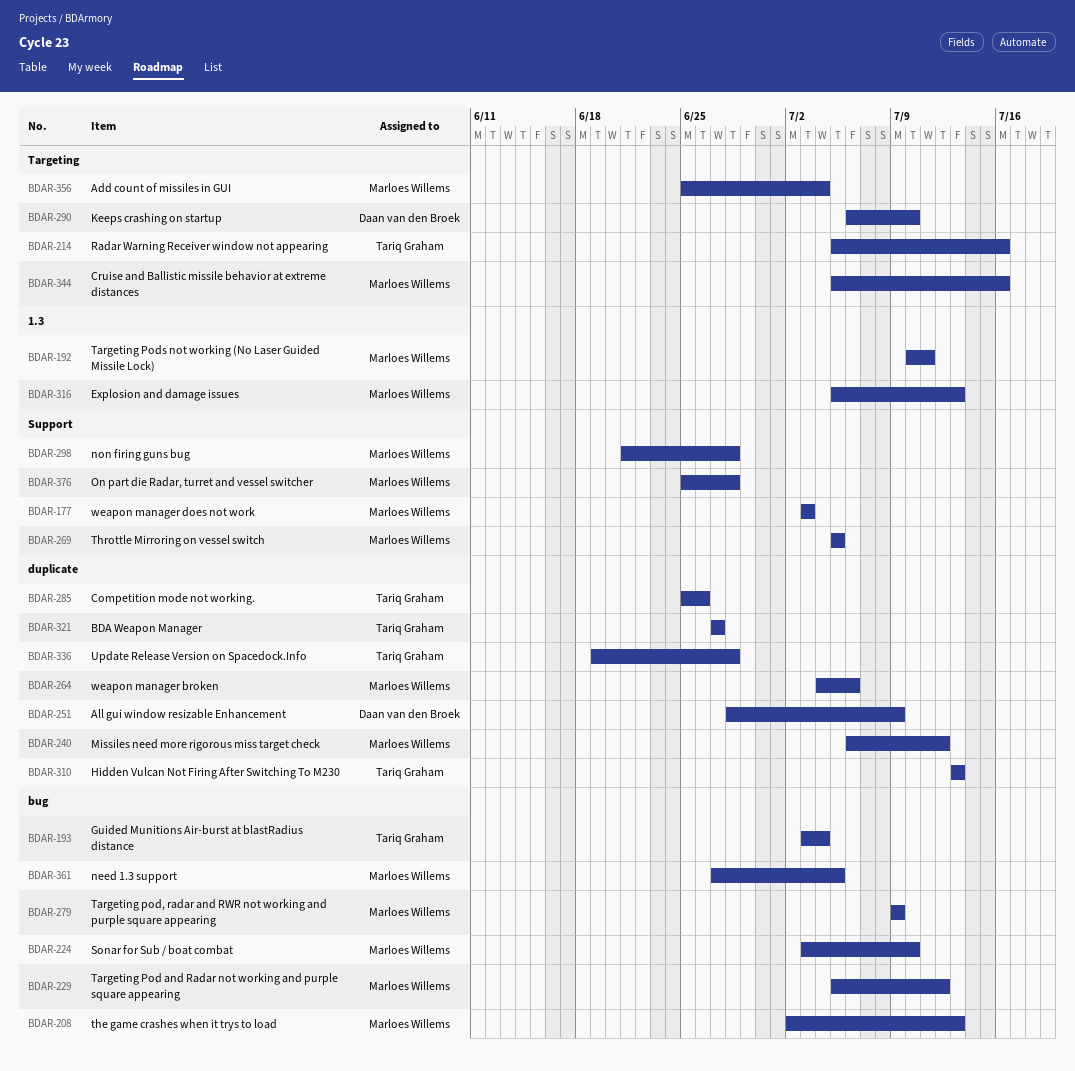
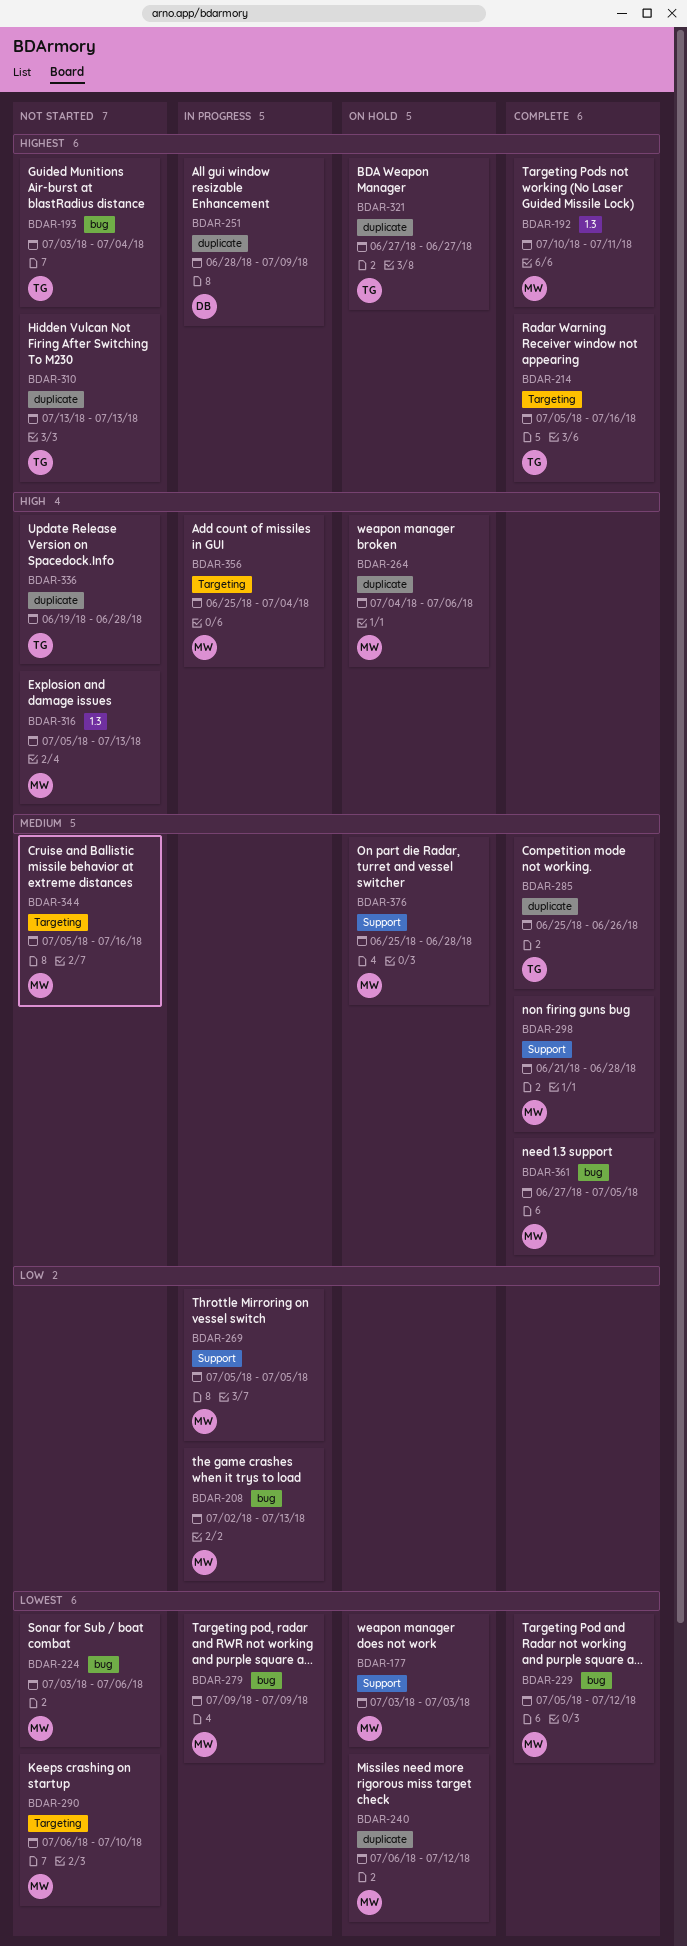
BDAR-224, due: Jul 10 -> Jul 6
BDAR-290, owner: Daan van den Broek -> Marloes Willems

